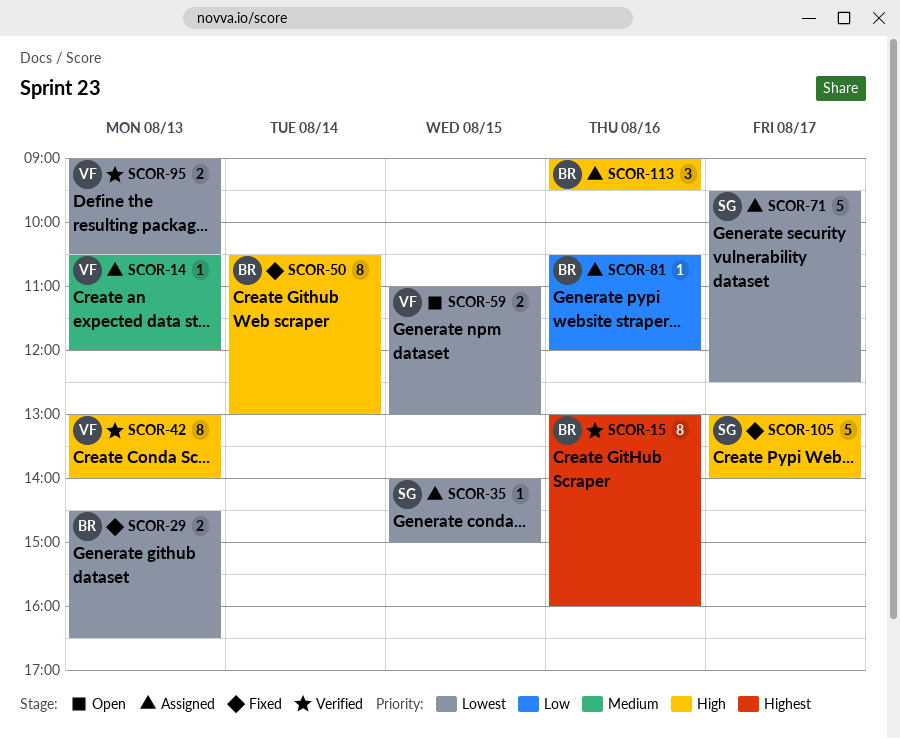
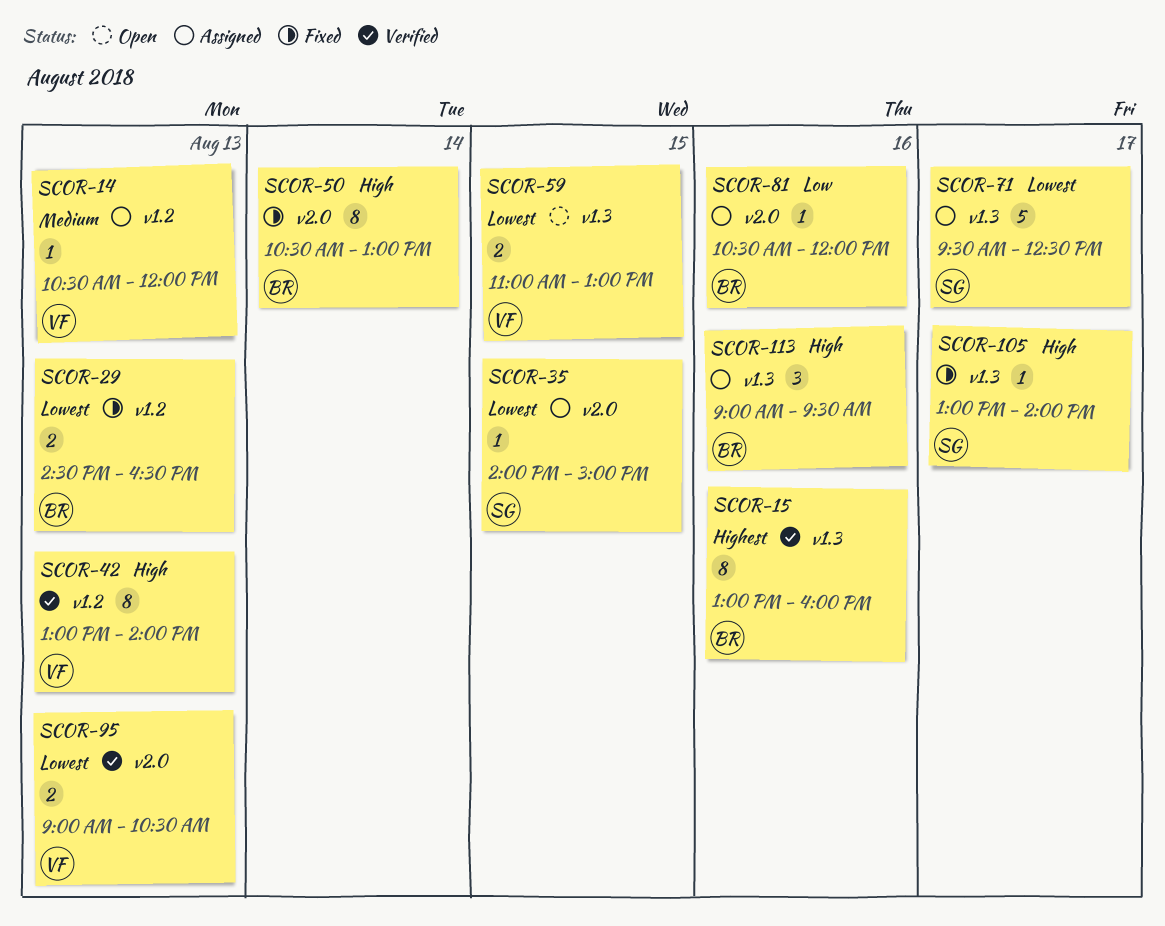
SCOR-105, estimate: 5 -> 1

